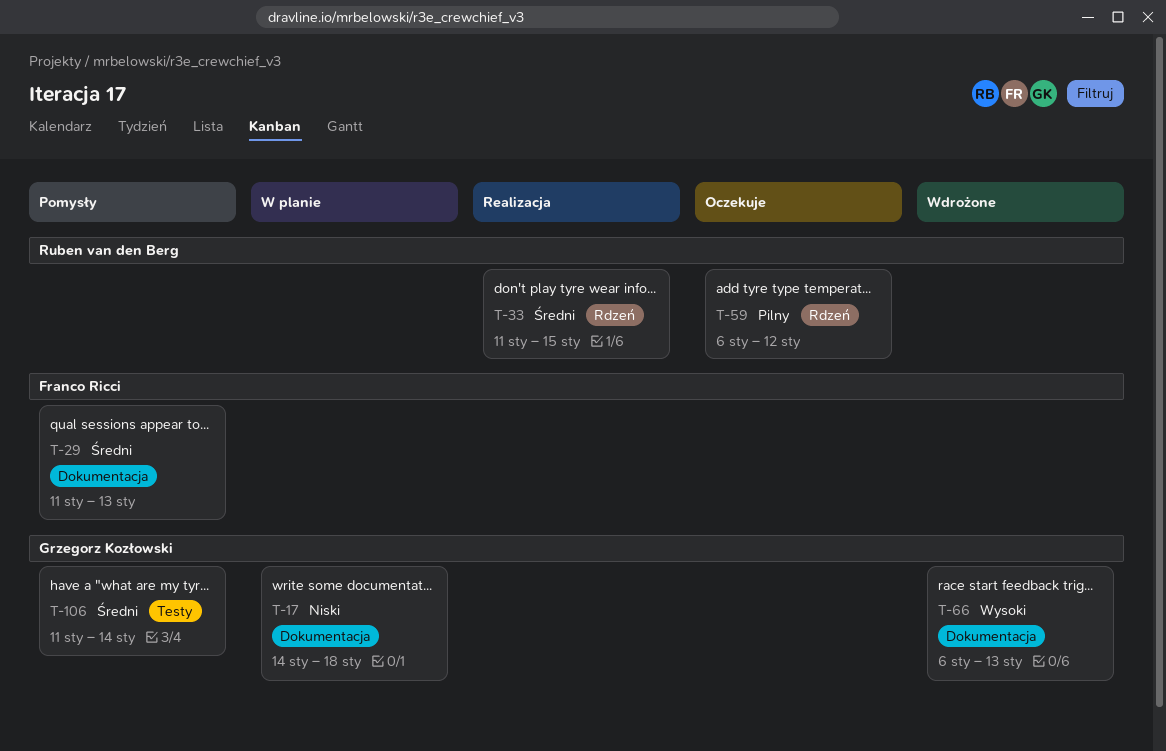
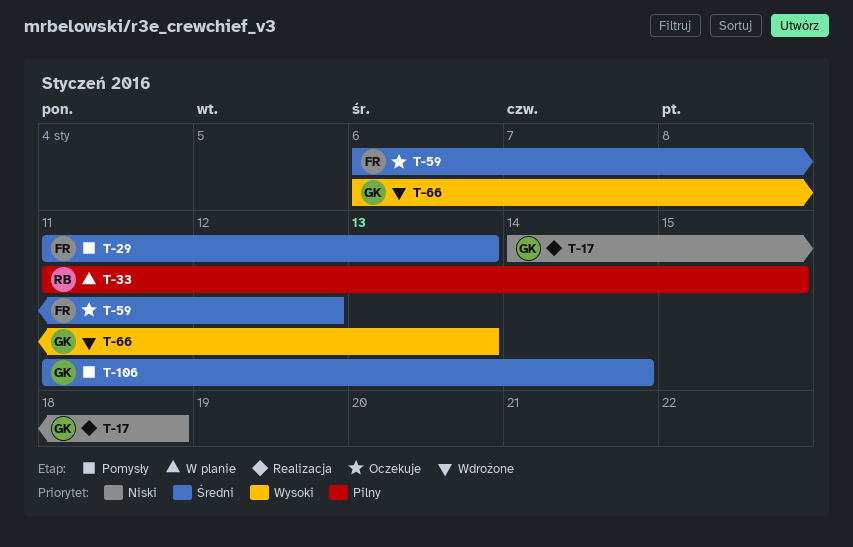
T-17, status: W planie -> Realizacja
T-33, status: Realizacja -> W planie
T-33, priority: Średni -> Pilny
T-59, owner: Ruben van den Berg -> Franco Ricci
T-59, priority: Pilny -> Średni

